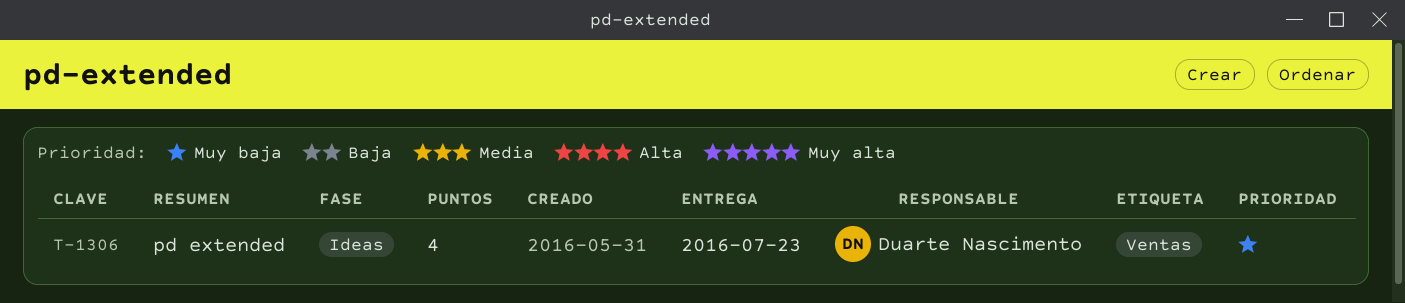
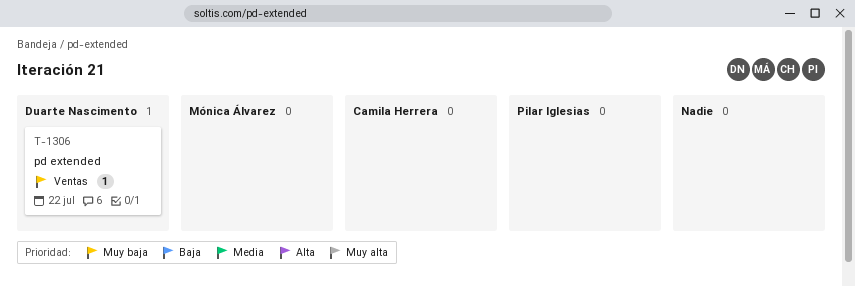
T-1306, estimate: 4 -> 1
T-1306, due: Jul 23 -> Jul 22

